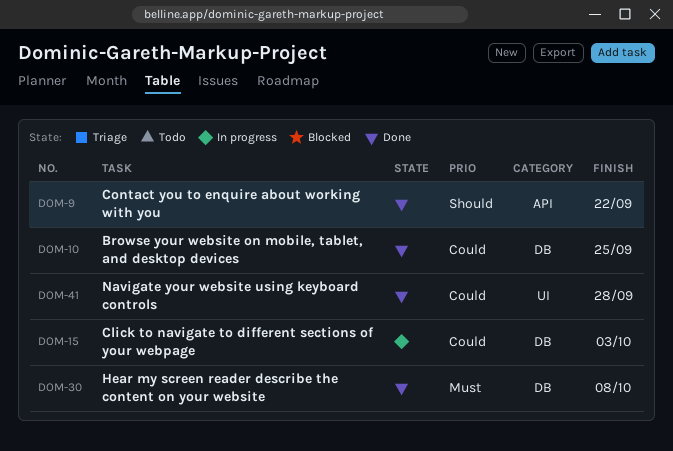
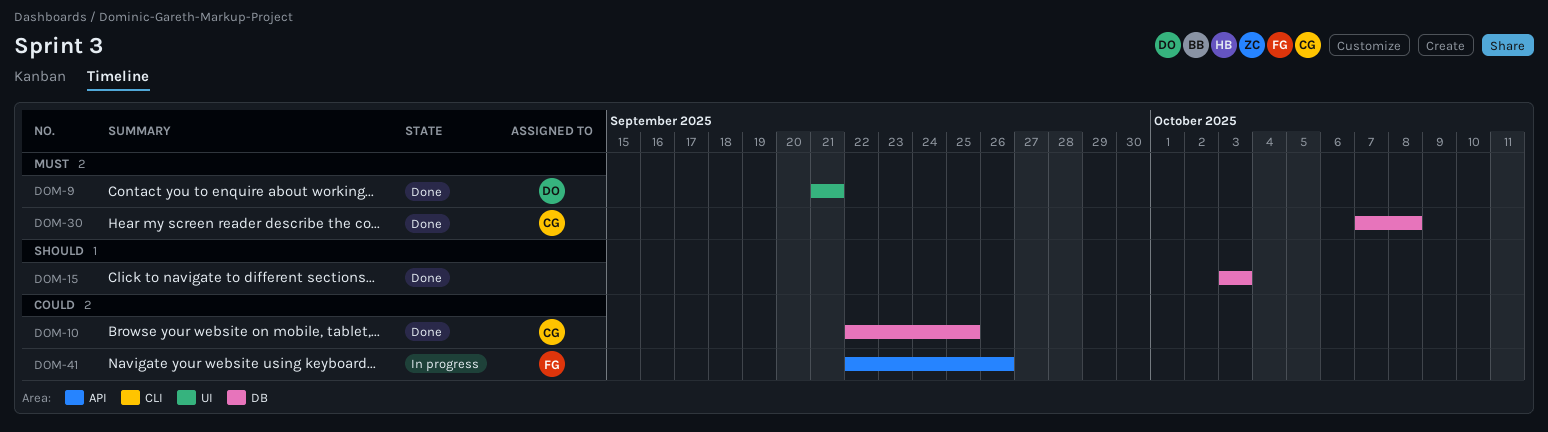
DOM-9, priority: Should -> Must
DOM-9, label: API -> UI
DOM-9, due: Sep 22 -> Sep 21
DOM-15, status: In progress -> Done
DOM-15, priority: Could -> Should
DOM-41, status: Done -> In progress
DOM-41, label: UI -> API
DOM-41, due: Sep 28 -> Sep 26

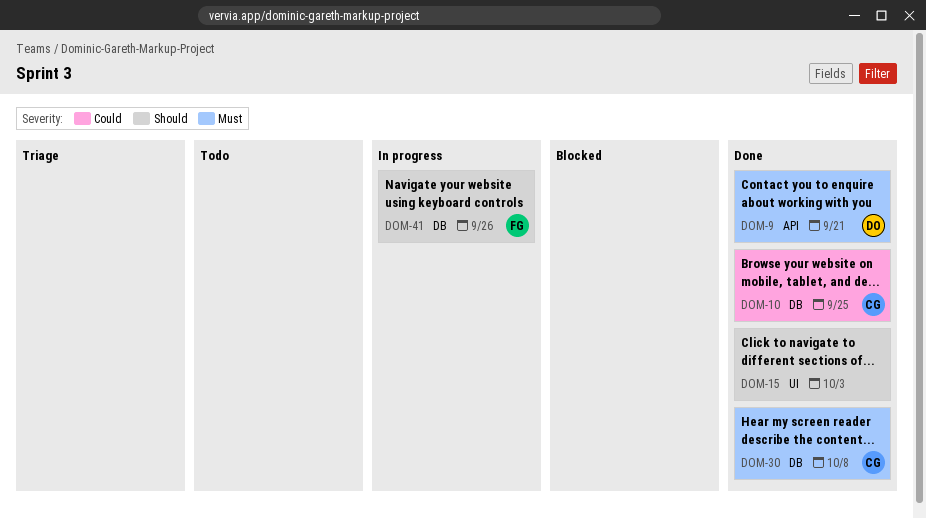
DOM-9, label: UI -> API
DOM-15, label: DB -> UI
DOM-41, priority: Could -> Should
DOM-41, label: API -> DB

